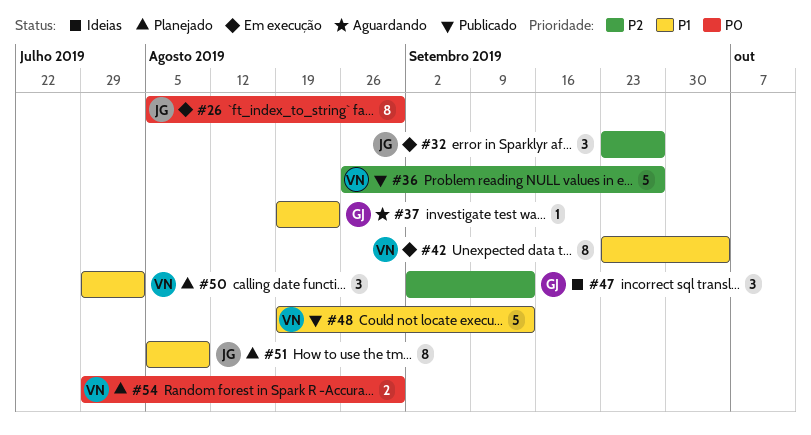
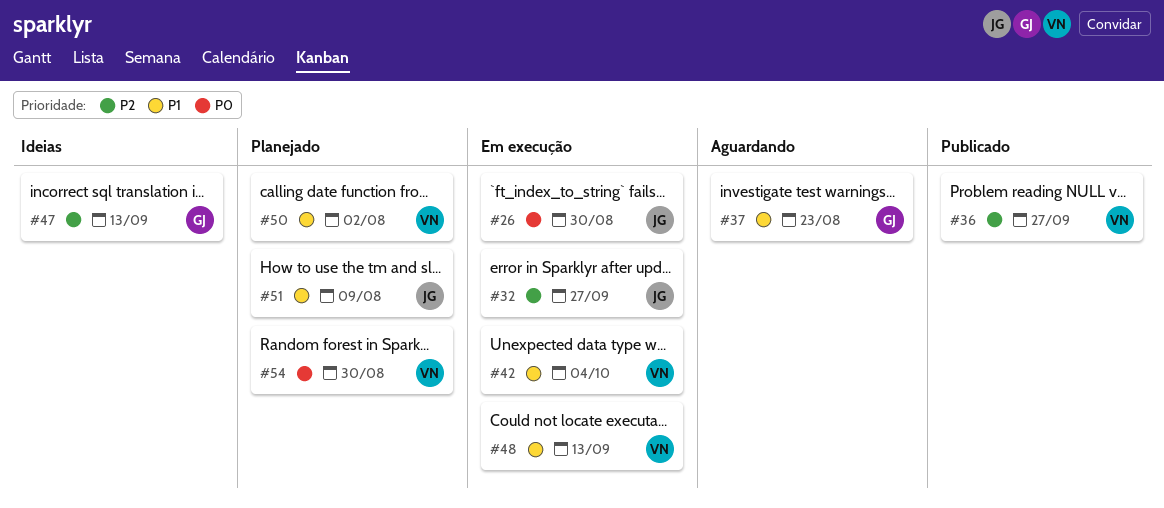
#48, status: Publicado -> Em execução

